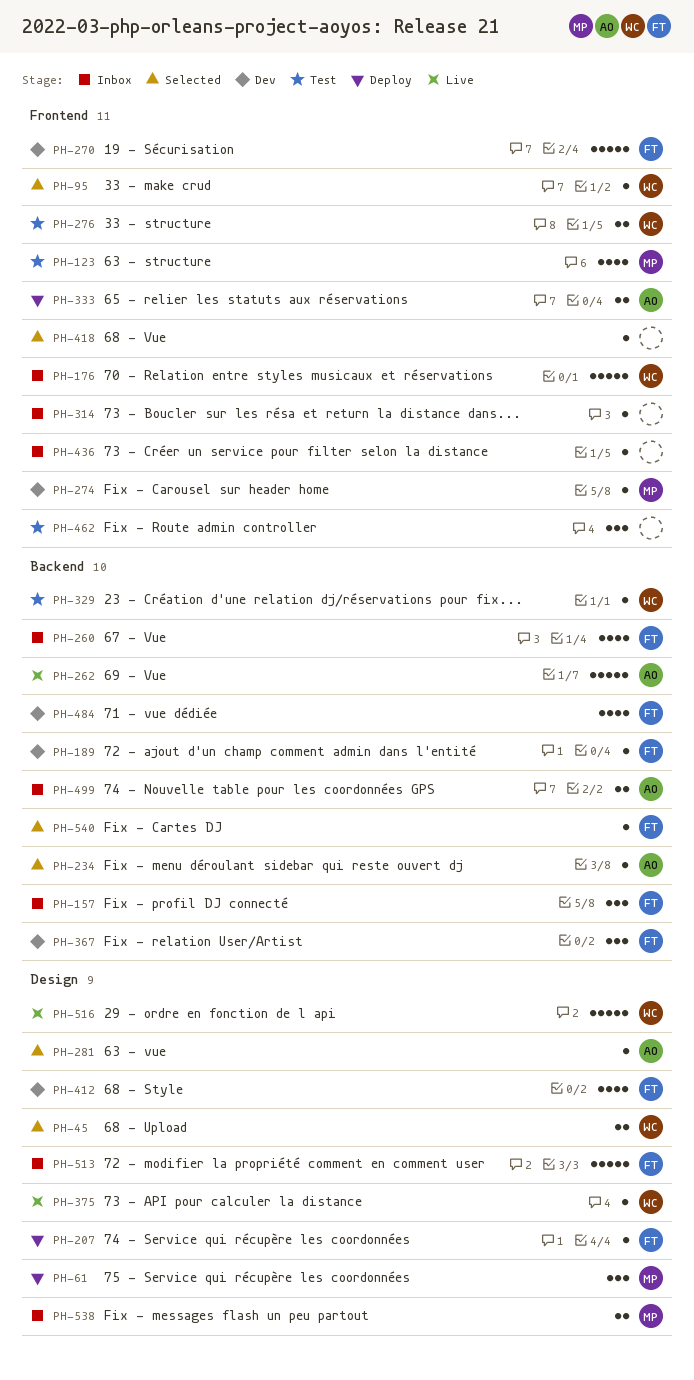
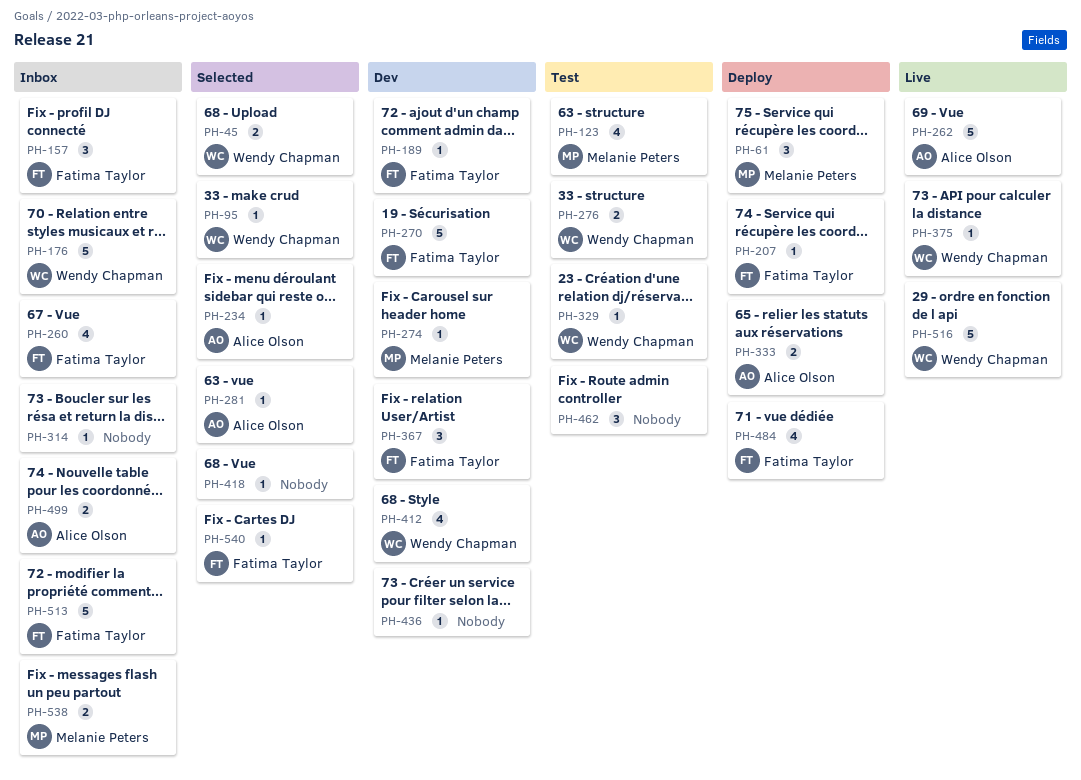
PH-412, owner: Fatima Taylor -> Wendy Chapman
PH-436, status: Inbox -> Dev
PH-484, status: Dev -> Deploy

